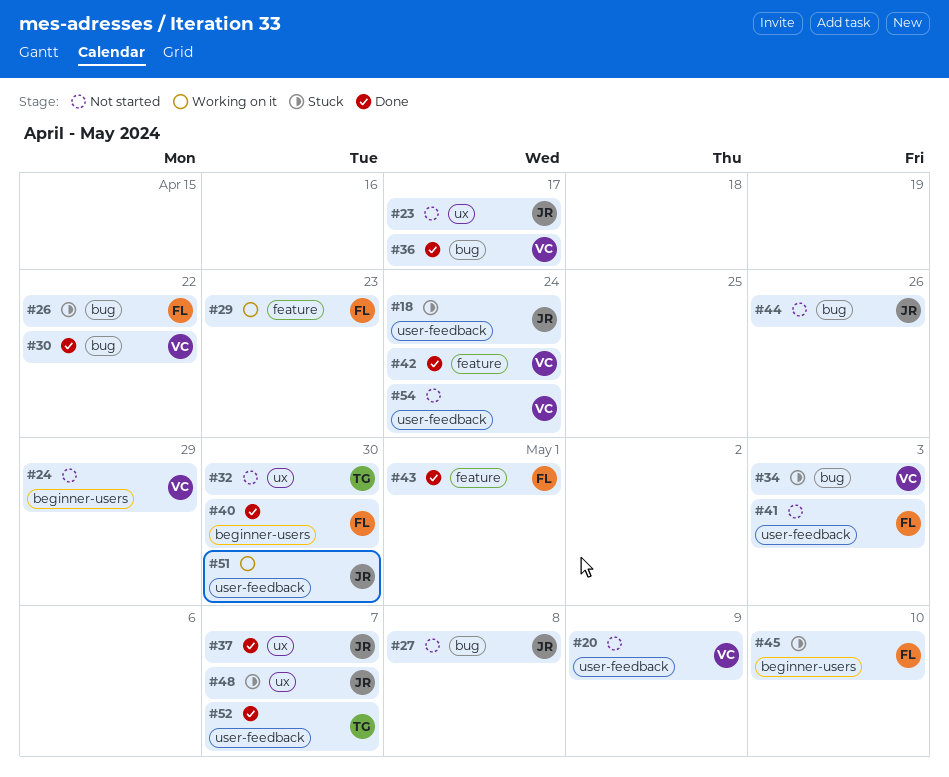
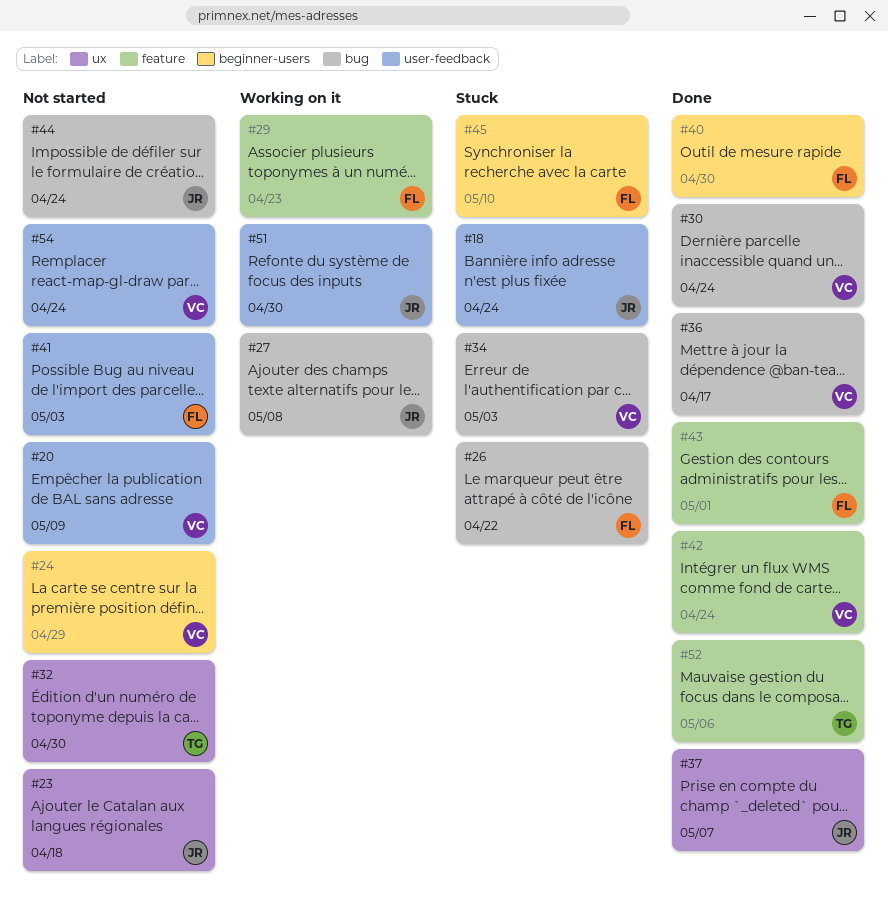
#23, due: Apr 17 -> Apr 18
#27, status: Not started -> Working on it
#30, due: Apr 22 -> Apr 24
#44, due: Apr 26 -> Apr 24
#48: present -> none
#52, label: user-feedback -> feature
#52, due: May 7 -> May 6

